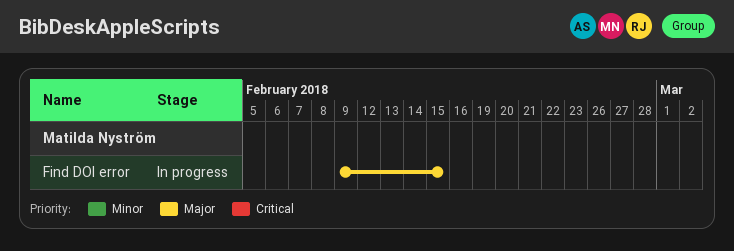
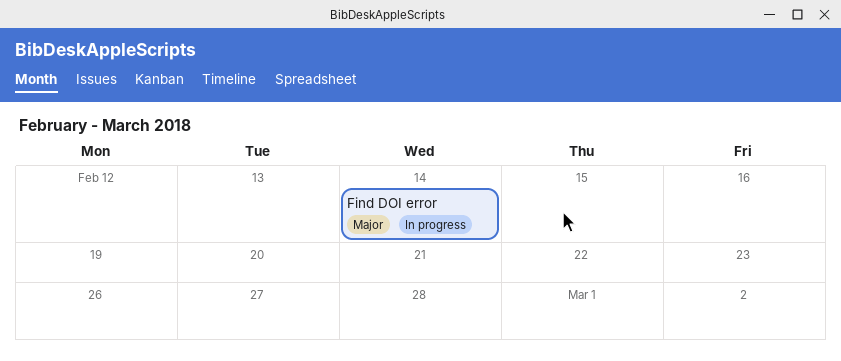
Find DOI error, due: Feb 15 -> Feb 14

